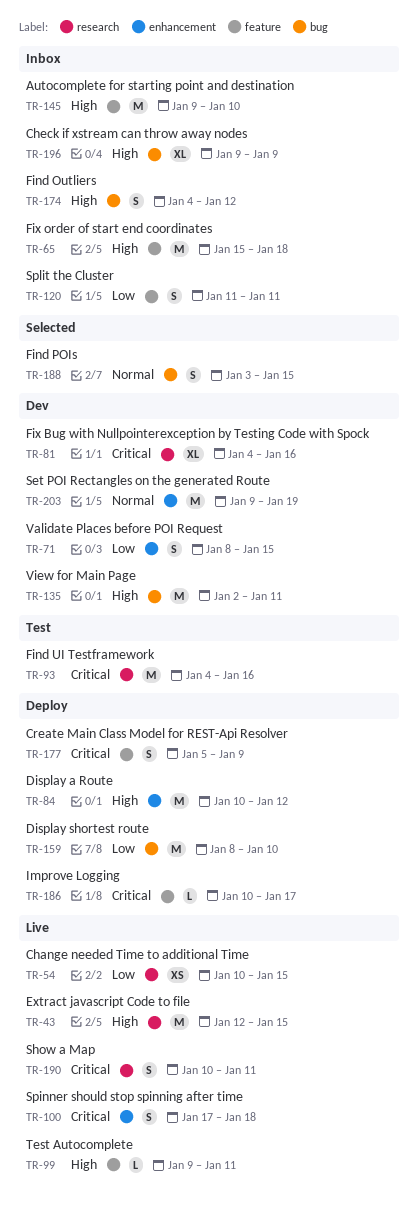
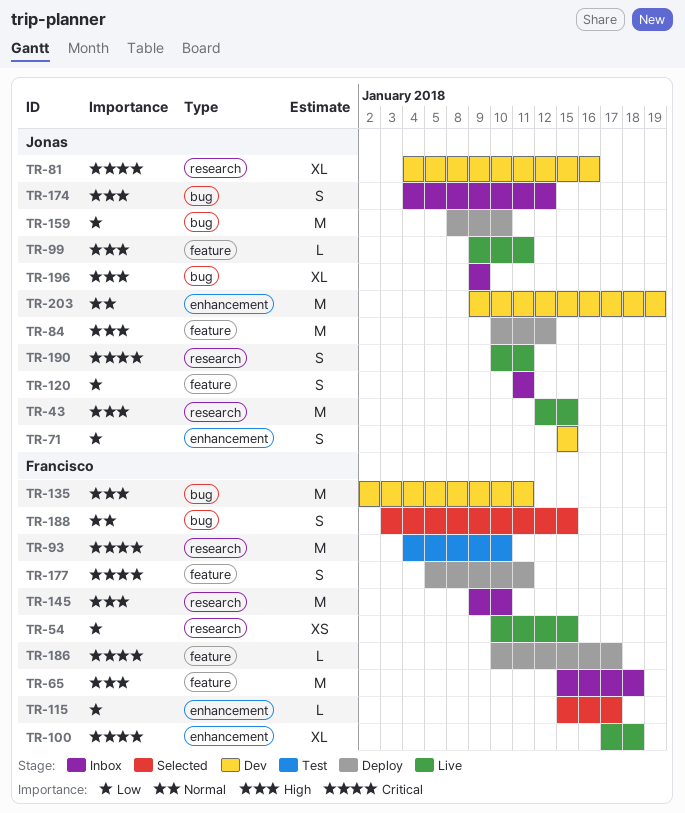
TR-71, start: Jan 8 -> Jan 15
TR-84, label: enhancement -> feature
TR-93, due: Jan 16 -> Jan 10
TR-100, estimate: S -> XL
TR-115: none -> present
TR-145, label: feature -> research
TR-177, due: Jan 9 -> Jan 11

